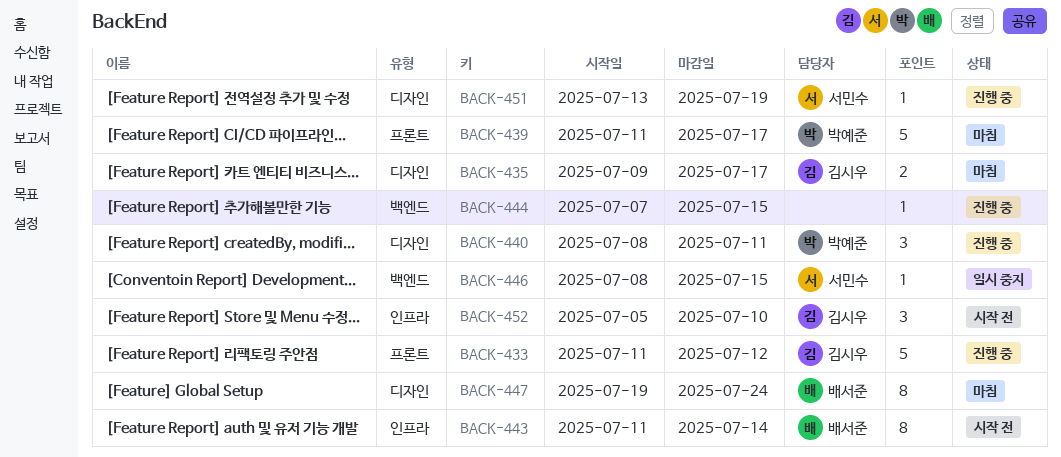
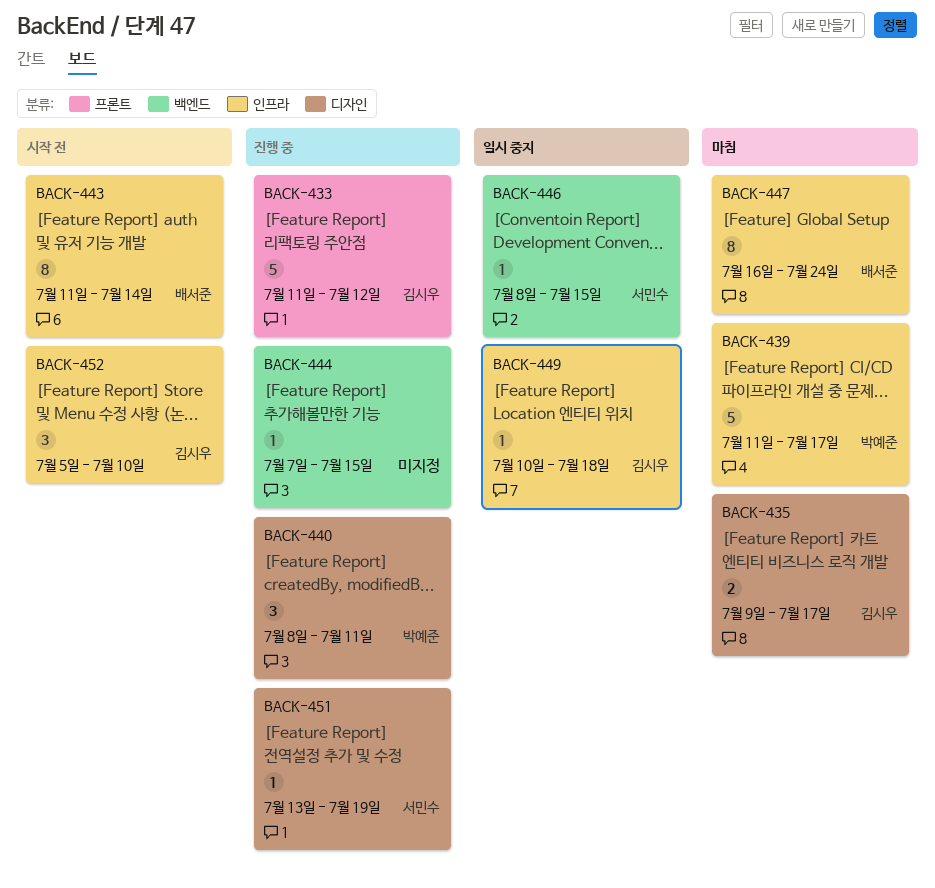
BACK-439, label: 프론트 -> 인프라
BACK-447, label: 디자인 -> 인프라
BACK-447, start: Jul 19 -> Jul 16
BACK-449: none -> present

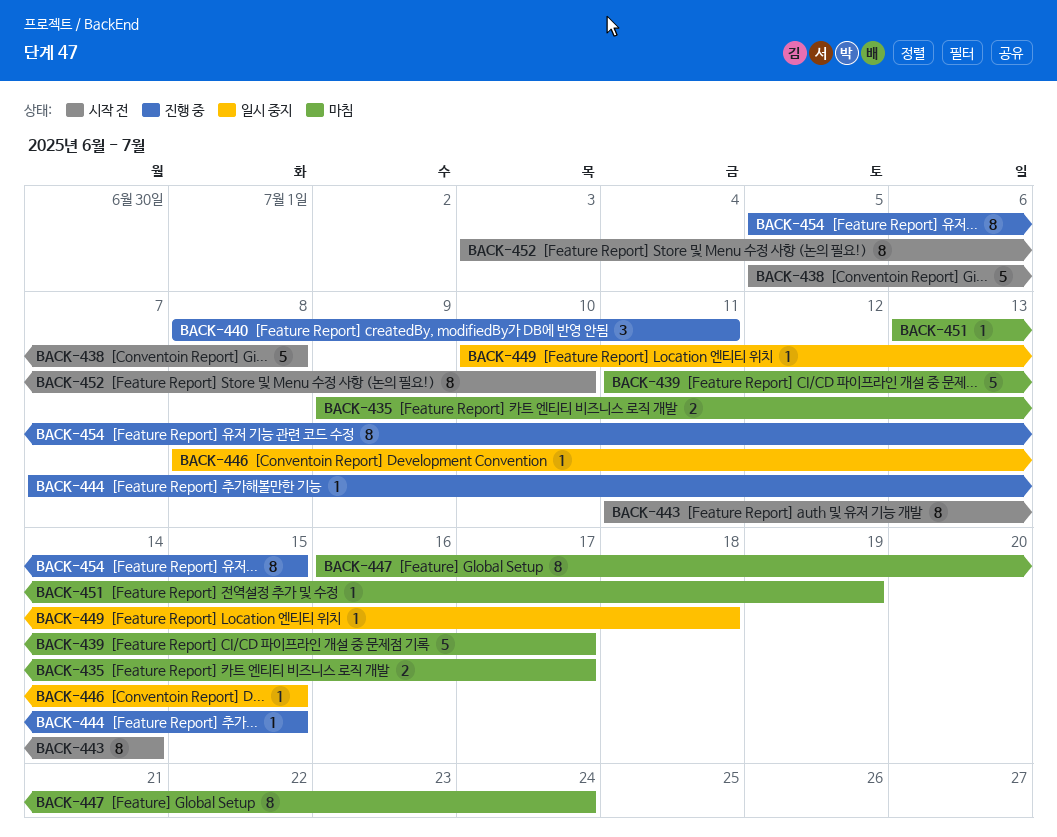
BACK-433: present -> none
BACK-438: none -> present
BACK-451, status: 진행 중 -> 마침
BACK-452, estimate: 3 -> 8
BACK-452, start: Jul 5 -> Jul 3
BACK-454: none -> present

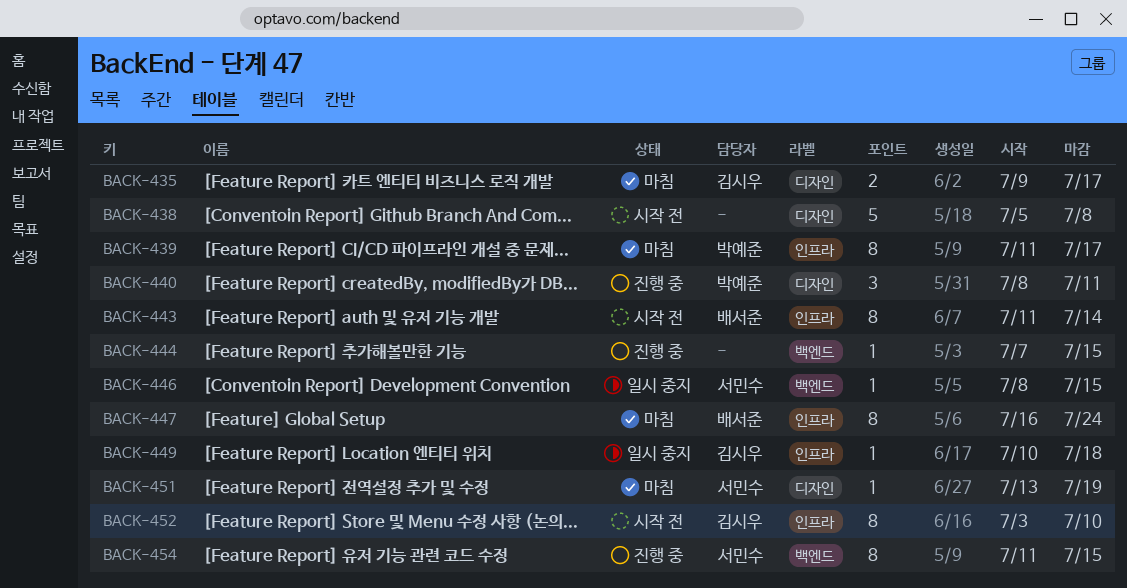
BACK-439, estimate: 5 -> 8
BACK-454, start: Jul 5 -> Jul 11

